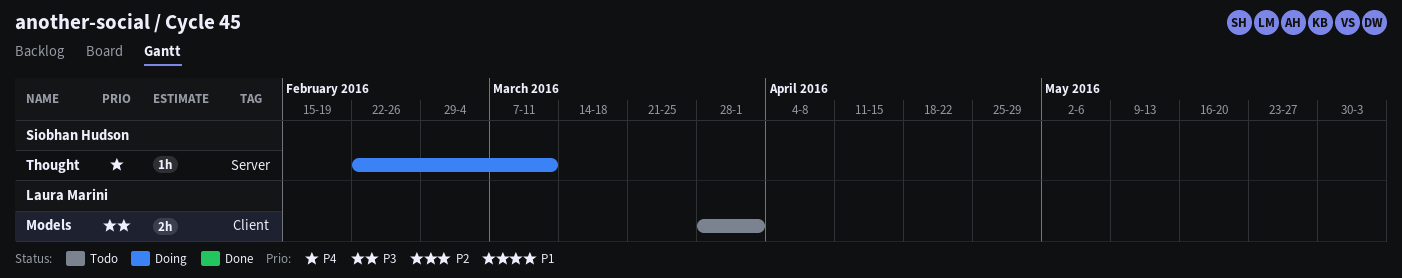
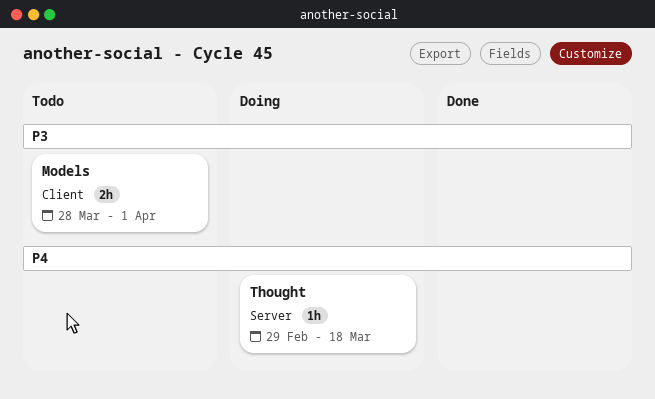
Thought, start: Feb 22 -> Feb 29
Thought, due: Mar 11 -> Mar 18

